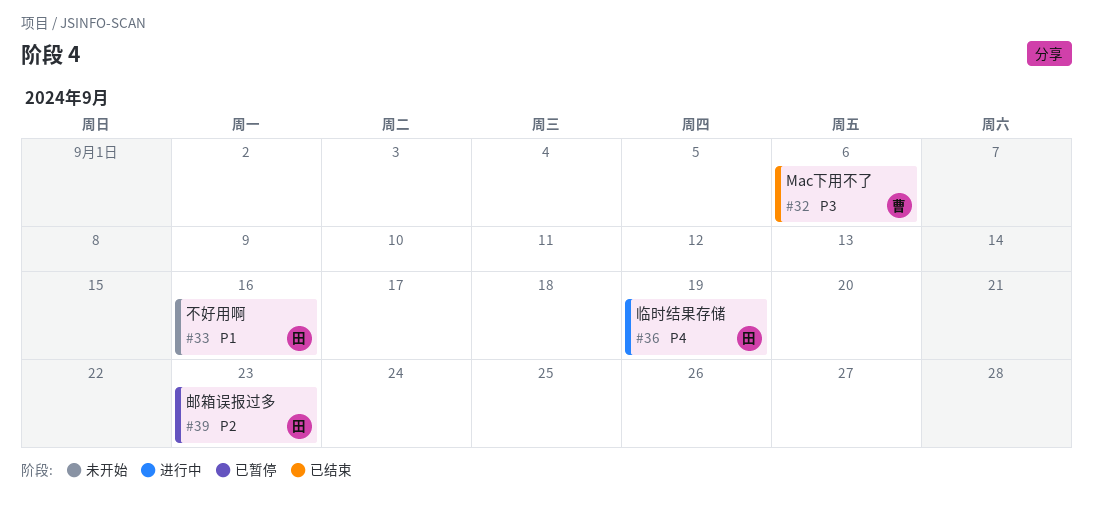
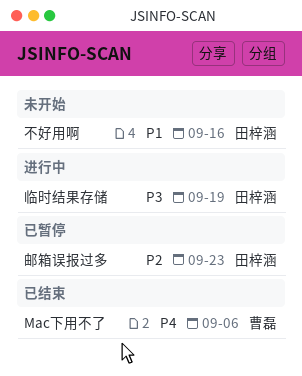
Mac下用不了, priority: P3 -> P4
临时结果存储, priority: P4 -> P3

